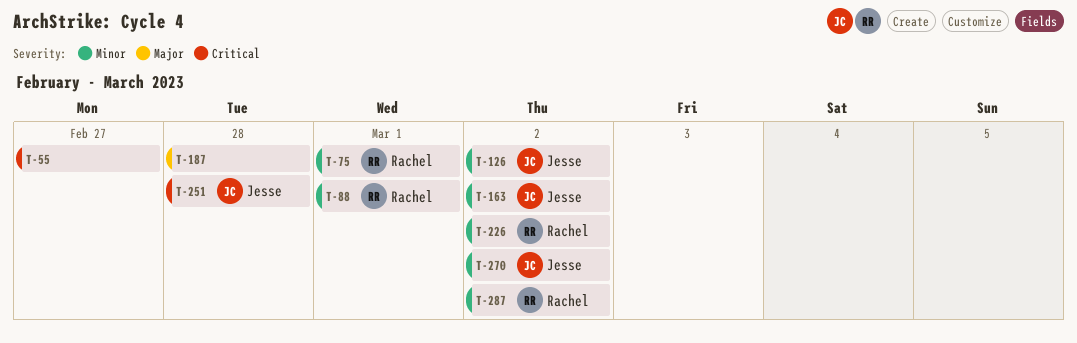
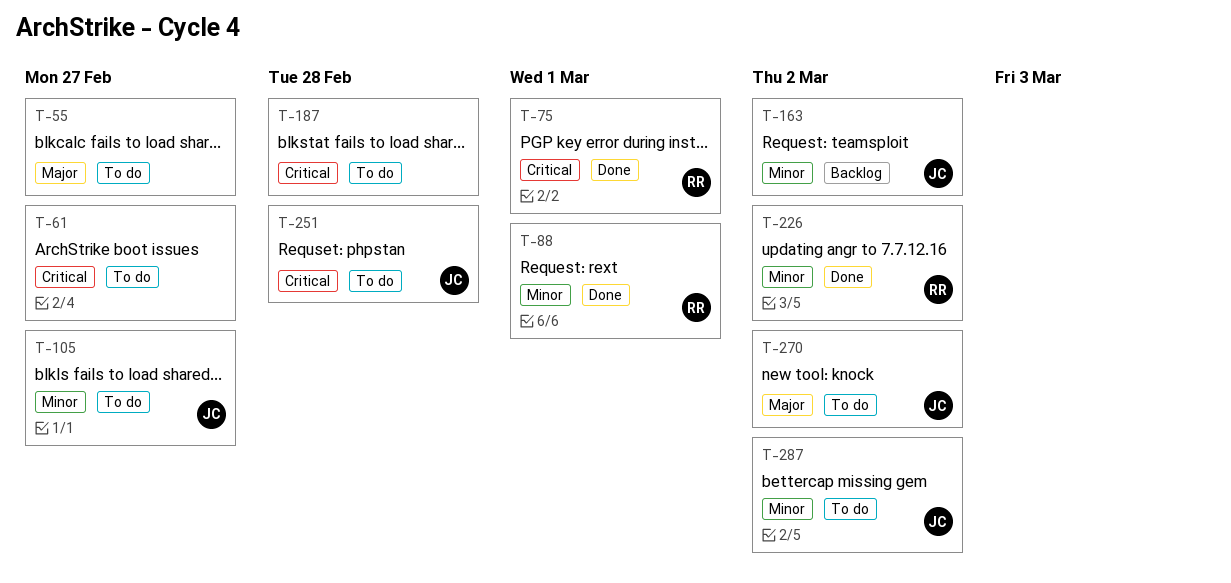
T-55, priority: Critical -> Major
T-61: none -> present
T-75, priority: Minor -> Critical
T-105: none -> present
T-126: present -> none
T-187, priority: Major -> Critical
T-270, priority: Minor -> Major
T-287, owner: Rachel -> Jesse

